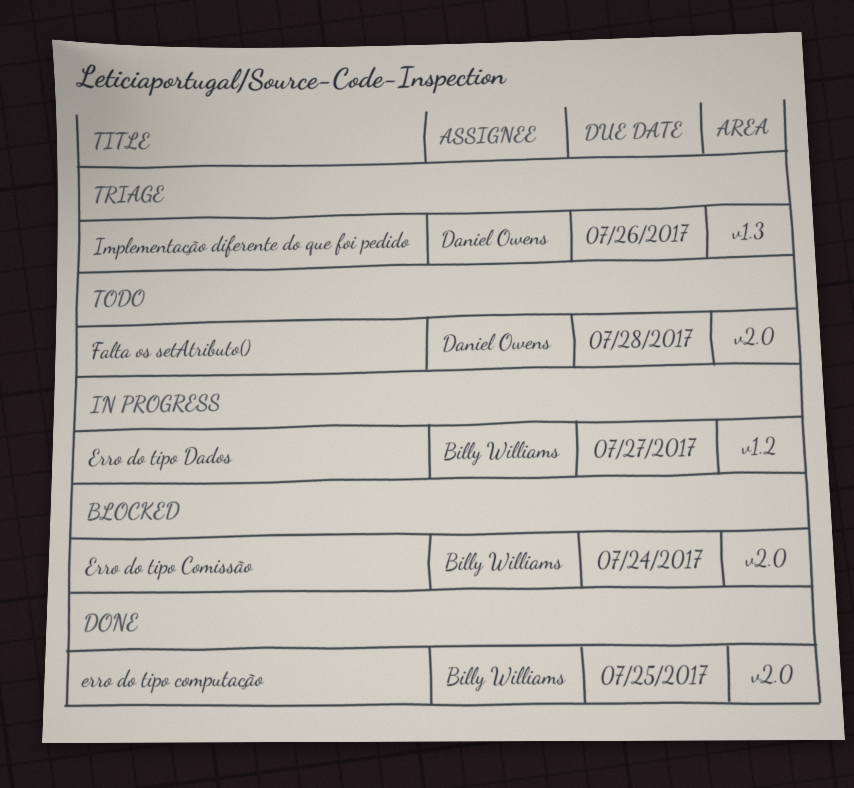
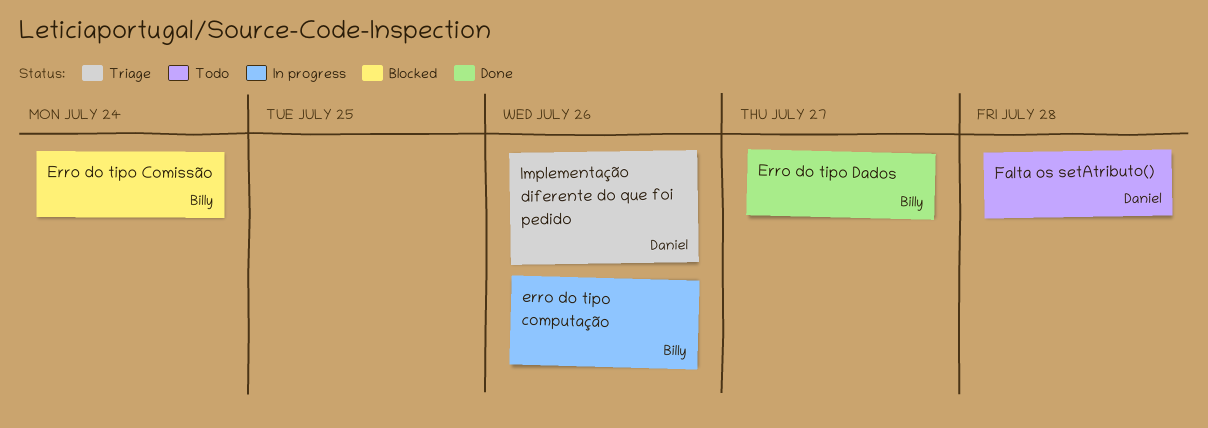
erro do tipo computação, status: Done -> In progress
erro do tipo computação, due: Jul 25 -> Jul 26
Erro do tipo Dados, status: In progress -> Done

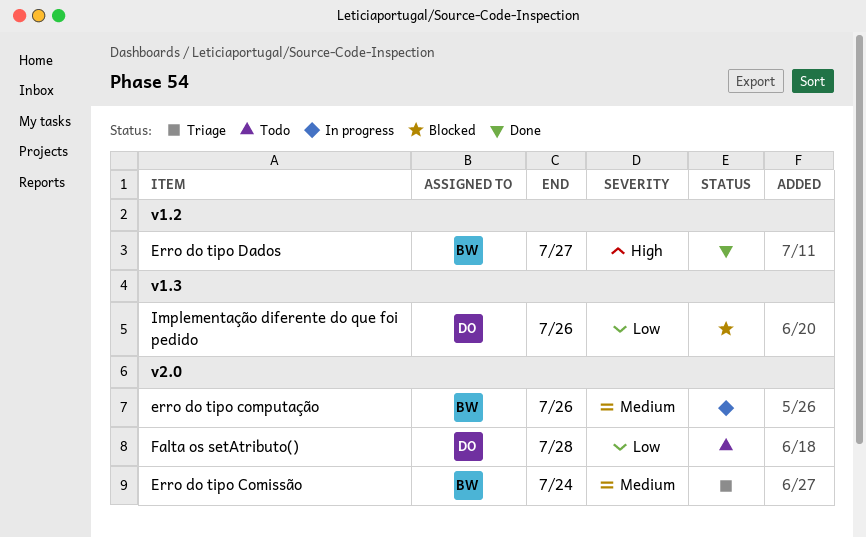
Erro do tipo Comissão, status: Blocked -> Triage
Implementação diferente do que foi pedido, status: Triage -> Blocked

